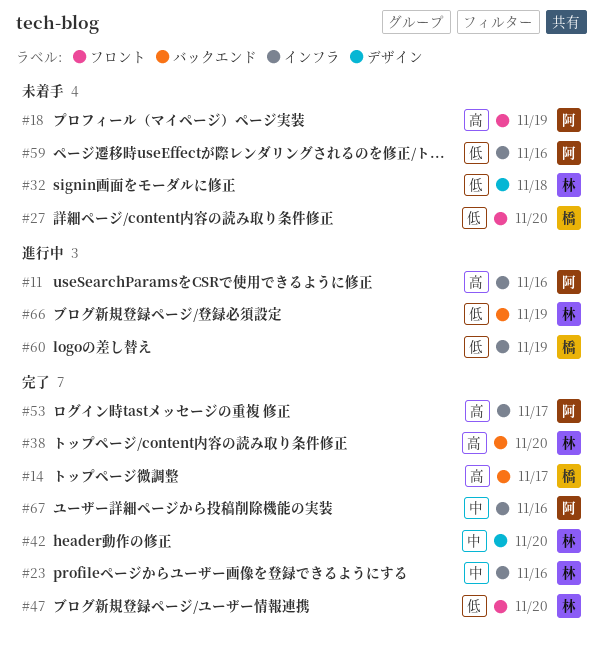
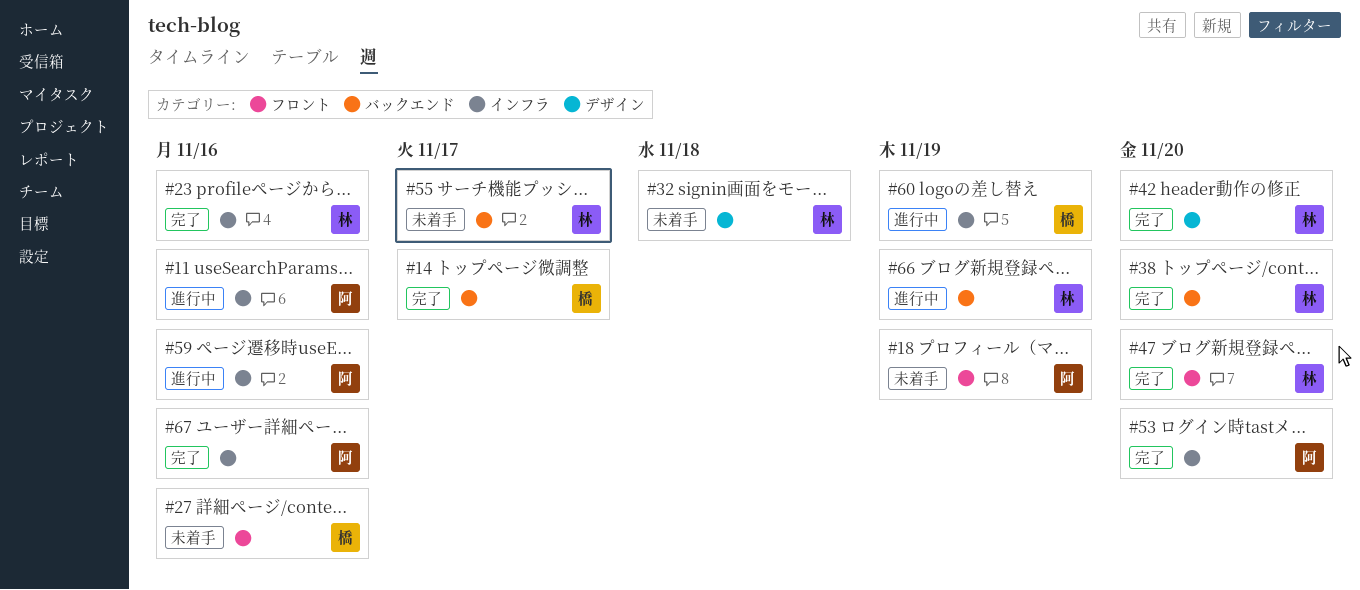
#27, due: Nov 20 -> Nov 16
#53, due: Nov 17 -> Nov 20
#55: none -> present
#59, status: 未着手 -> 進行中

